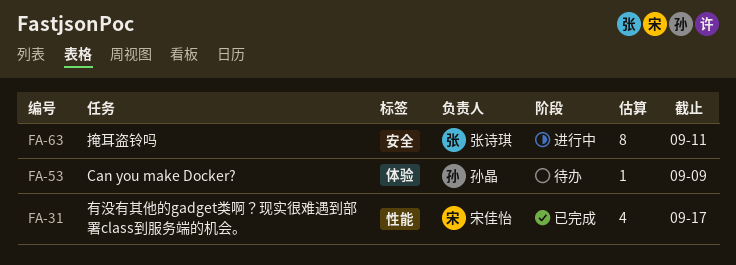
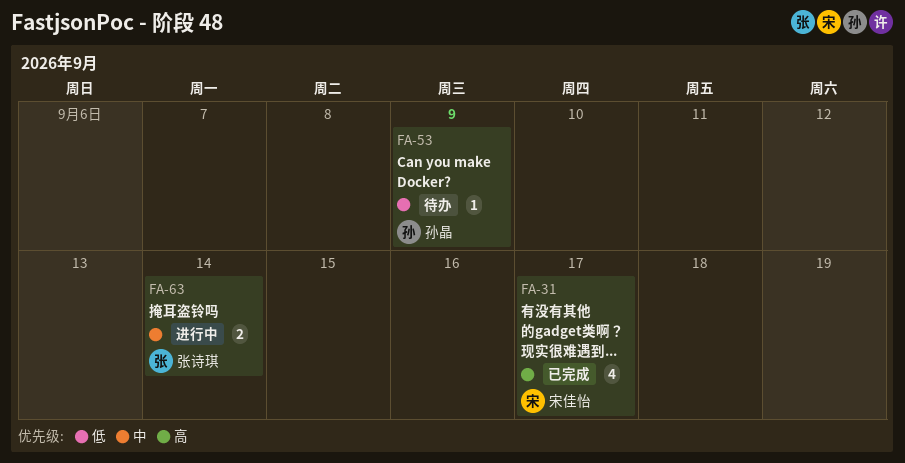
FA-63, estimate: 8 -> 2
FA-63, due: Sep 11 -> Sep 14

